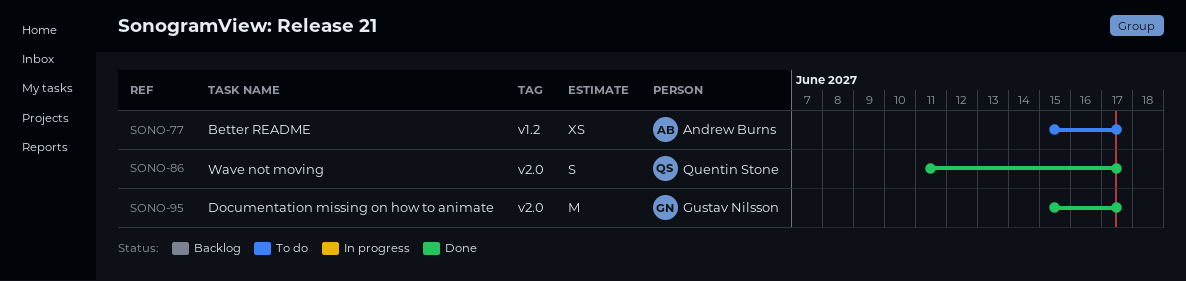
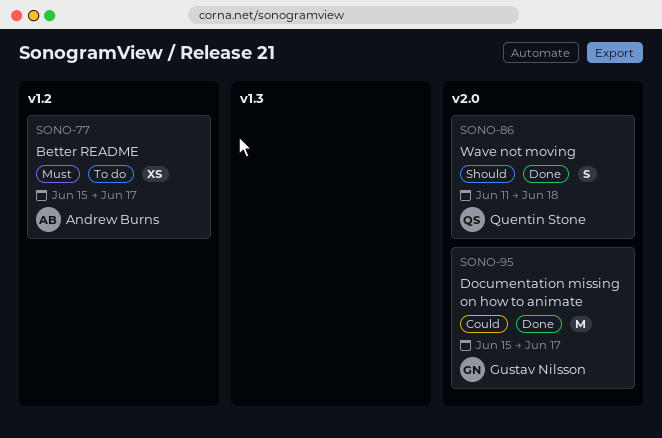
SONO-86, due: Jun 17 -> Jun 18

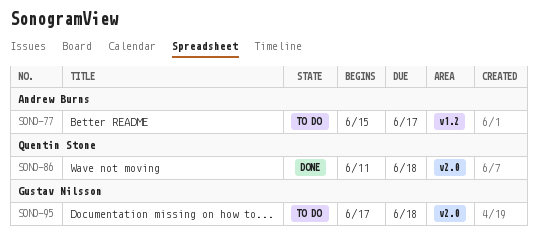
SONO-95, status: Done -> To do
SONO-95, start: Jun 15 -> Jun 17
SONO-95, due: Jun 17 -> Jun 18

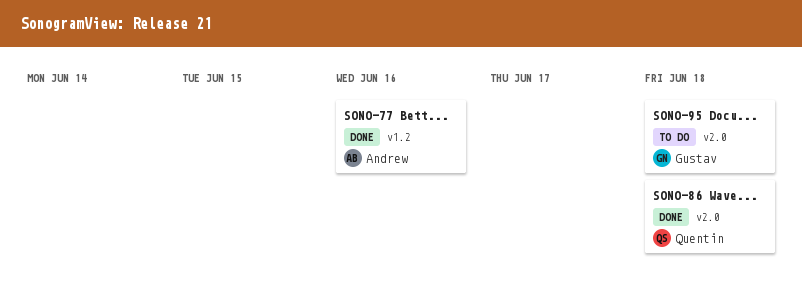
SONO-77, status: To do -> Done
SONO-77, due: Jun 17 -> Jun 16

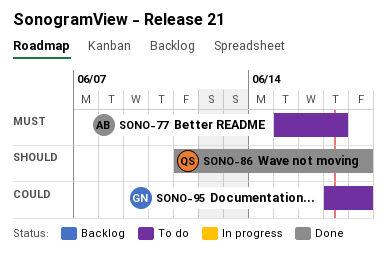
SONO-77, status: Done -> To do
SONO-77, due: Jun 16 -> Jun 17

